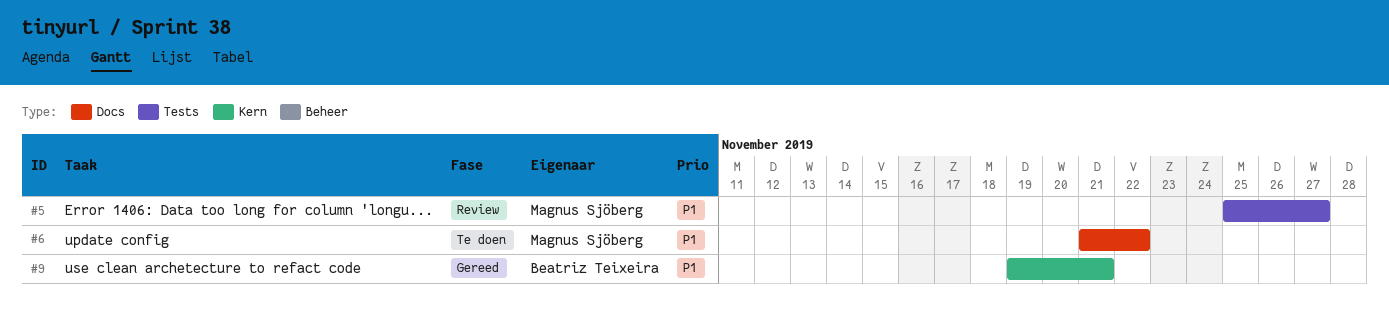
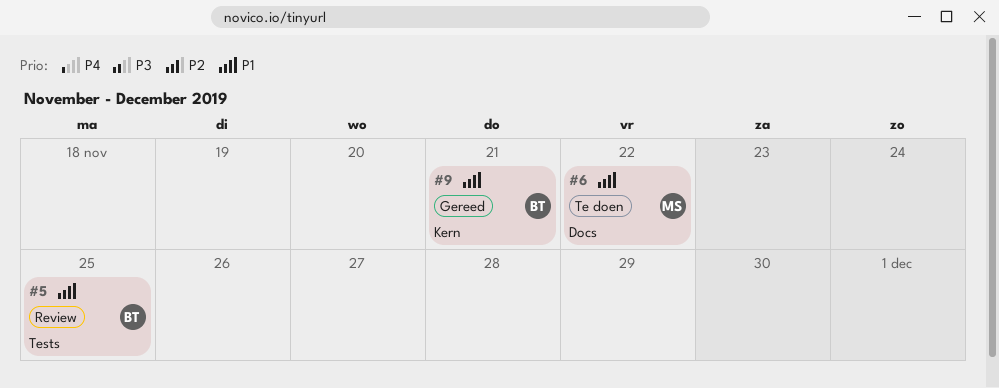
#5, owner: Magnus Sjöberg -> Beatriz Teixeira
#5, due: Nov 27 -> Nov 25

